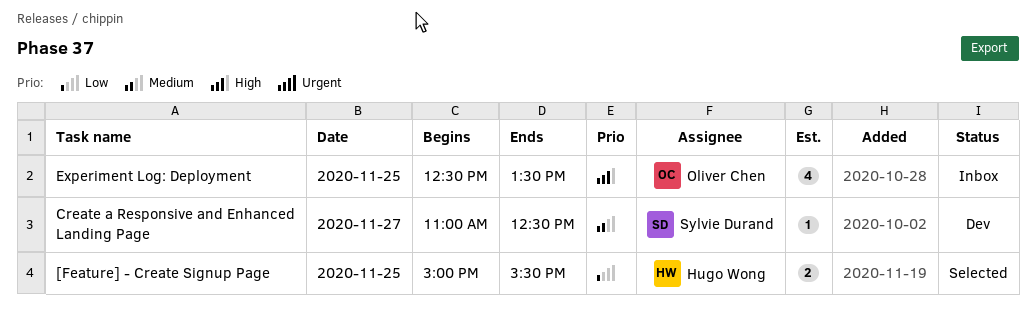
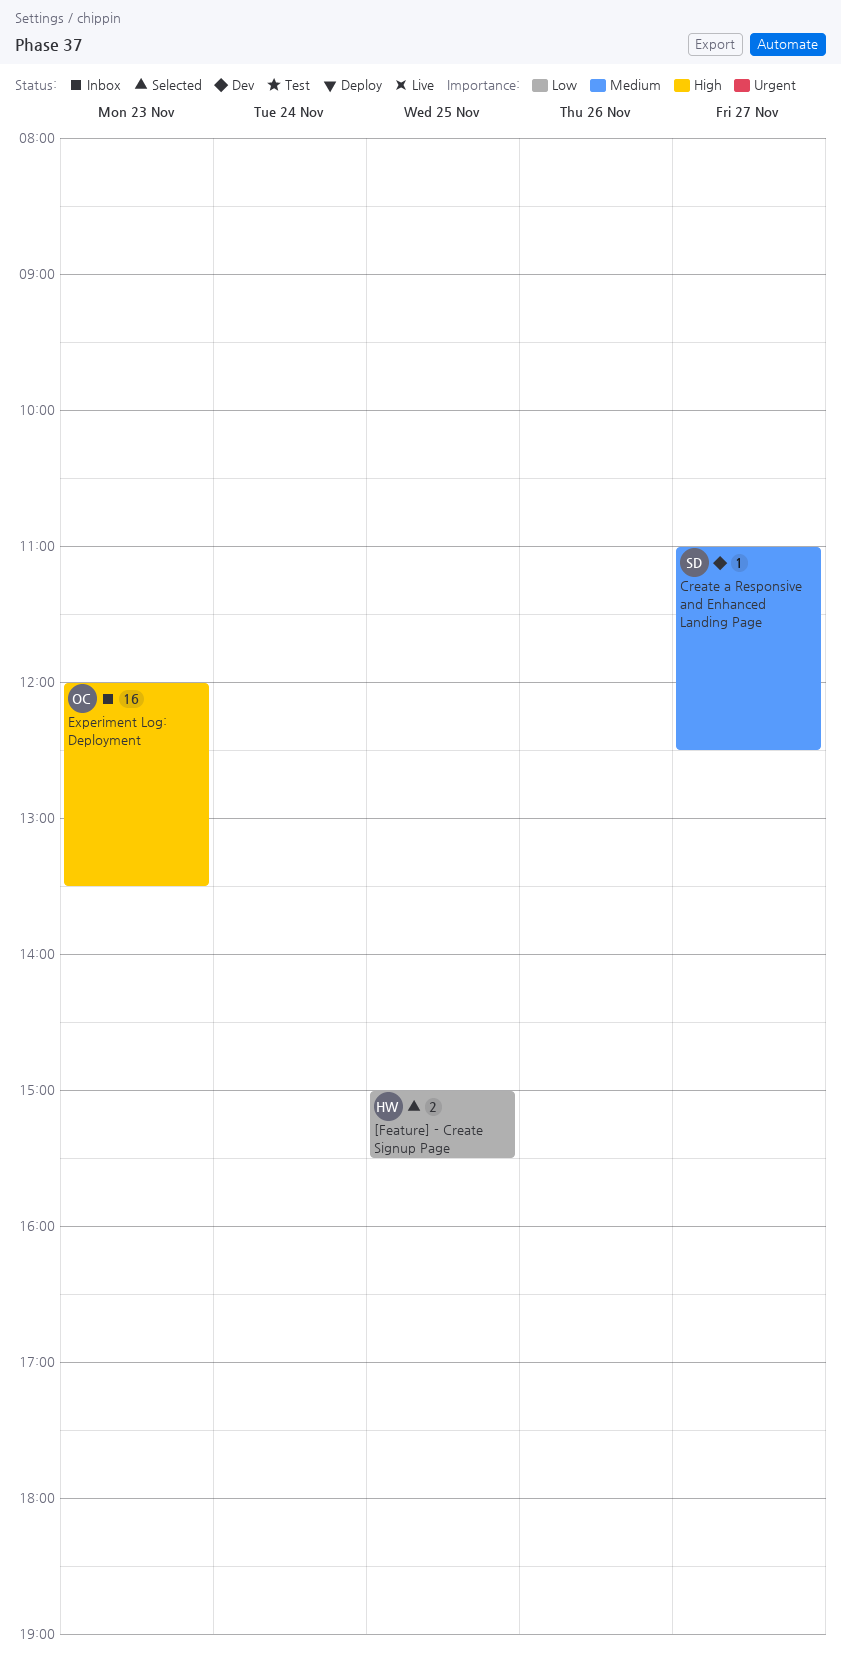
Experiment Log: Deployment, estimate: 4 -> 16
Experiment Log: Deployment, day: Nov 25 -> Nov 23
Experiment Log: Deployment, begins: 12:30 -> 12:00

